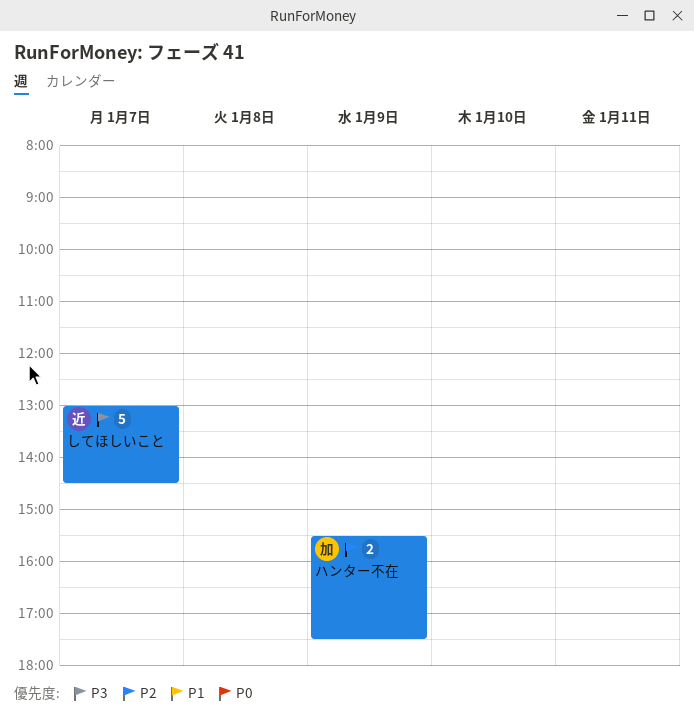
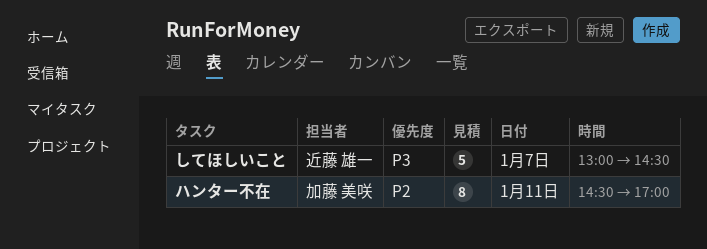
ハンター不在, estimate: 2 -> 8
ハンター不在, day: Jan 9 -> Jan 11
ハンター不在, begins: 15:30 -> 14:30
ハンター不在, ends: 17:30 -> 17:00

